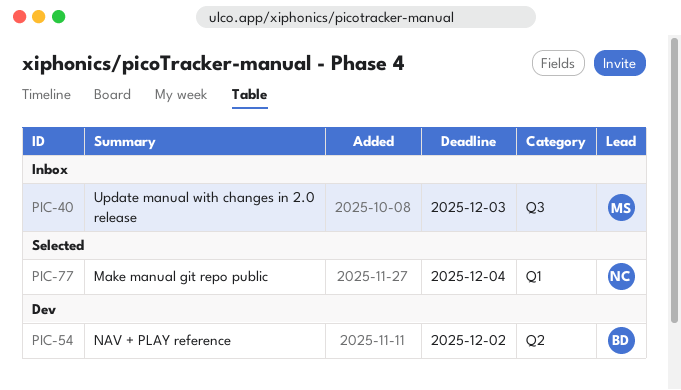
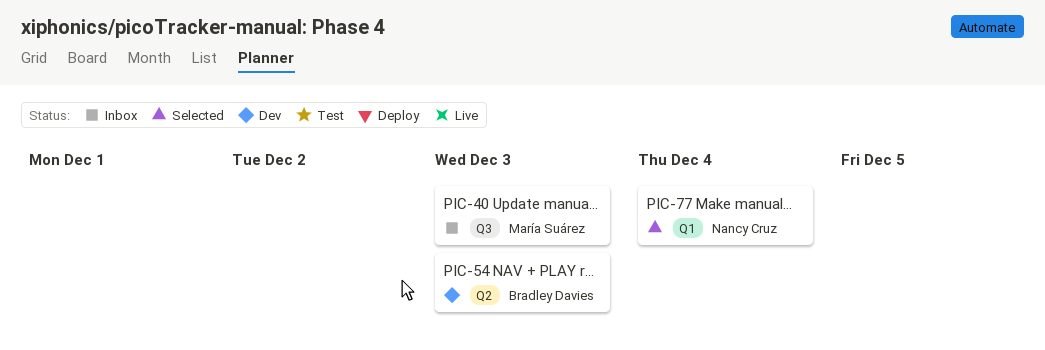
PIC-54, due: Dec 2 -> Dec 3

